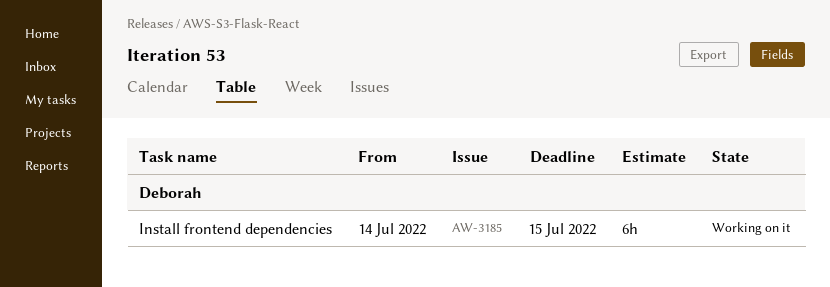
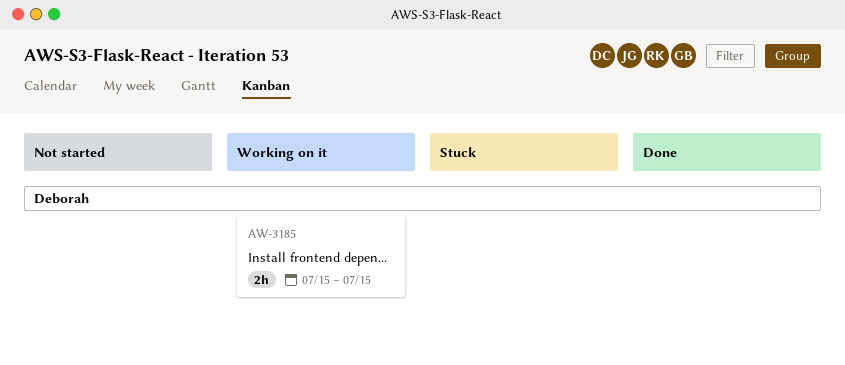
AW-3185, estimate: 6h -> 2h
AW-3185, start: Jul 14 -> Jul 15

